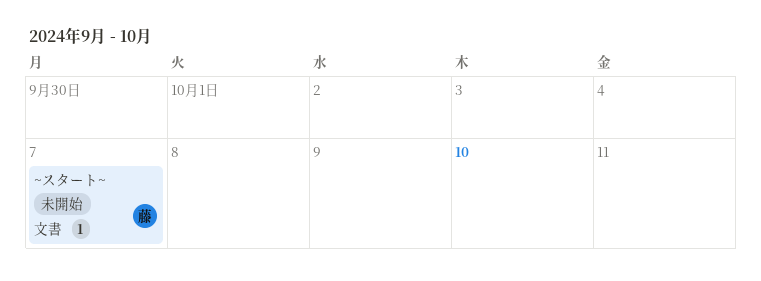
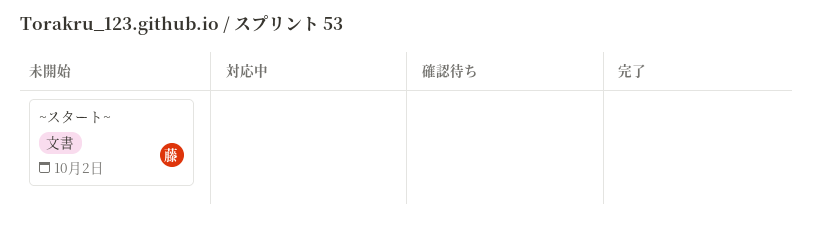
~スタート~, due: Oct 7 -> Oct 2

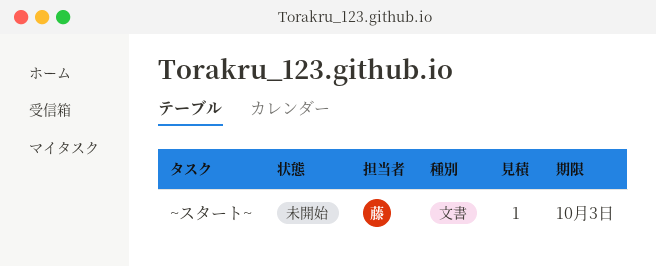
~スタート~, due: Oct 2 -> Oct 3

